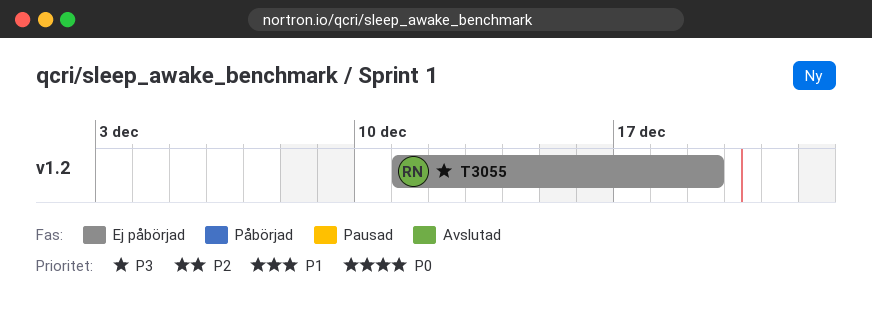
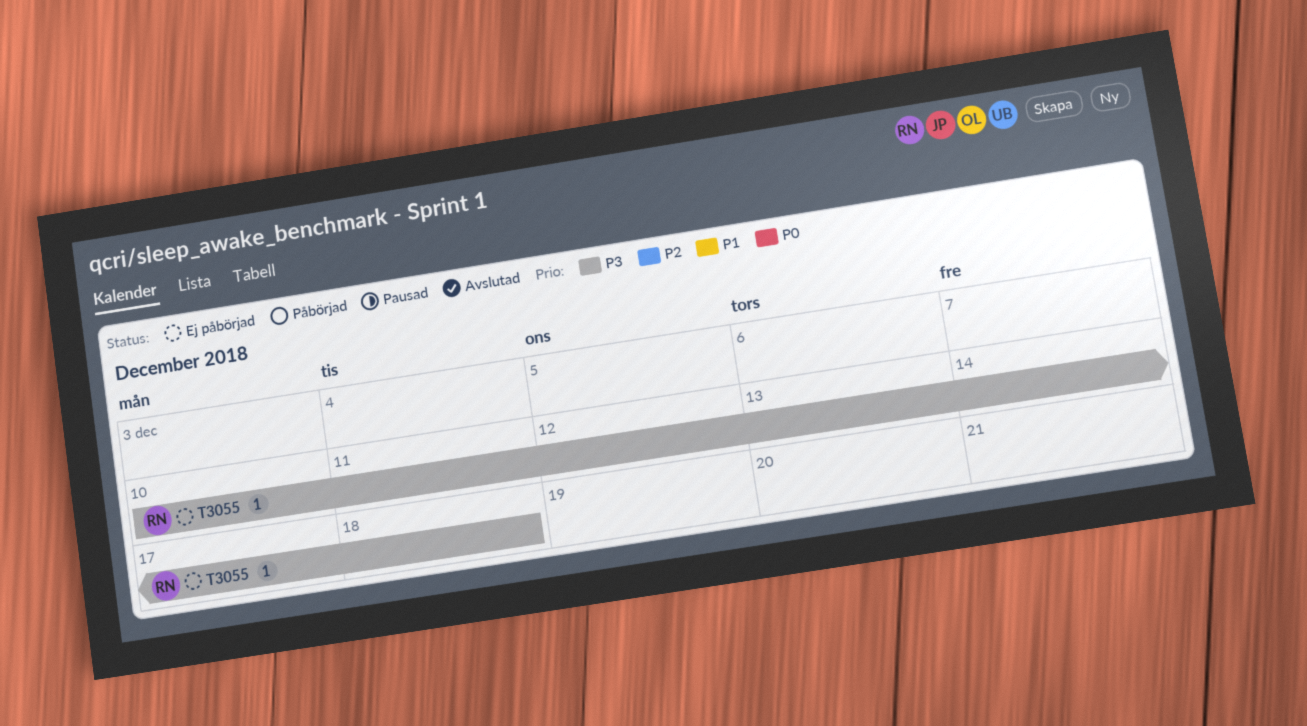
T3055, start: Dec 11 -> Dec 10
T3055, due: Dec 19 -> Dec 18

